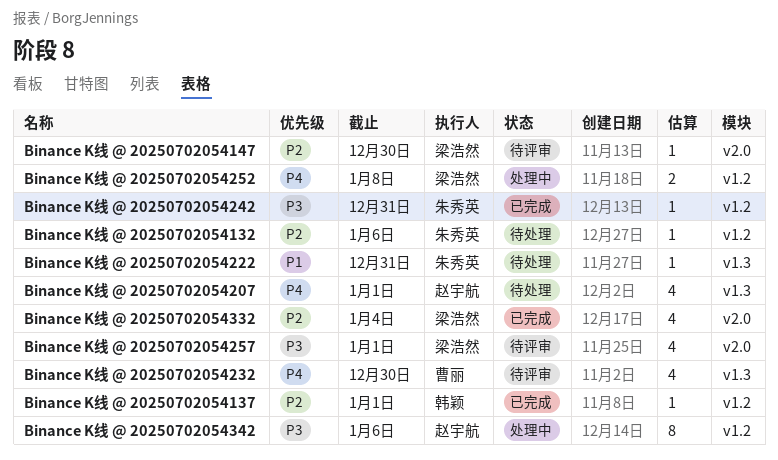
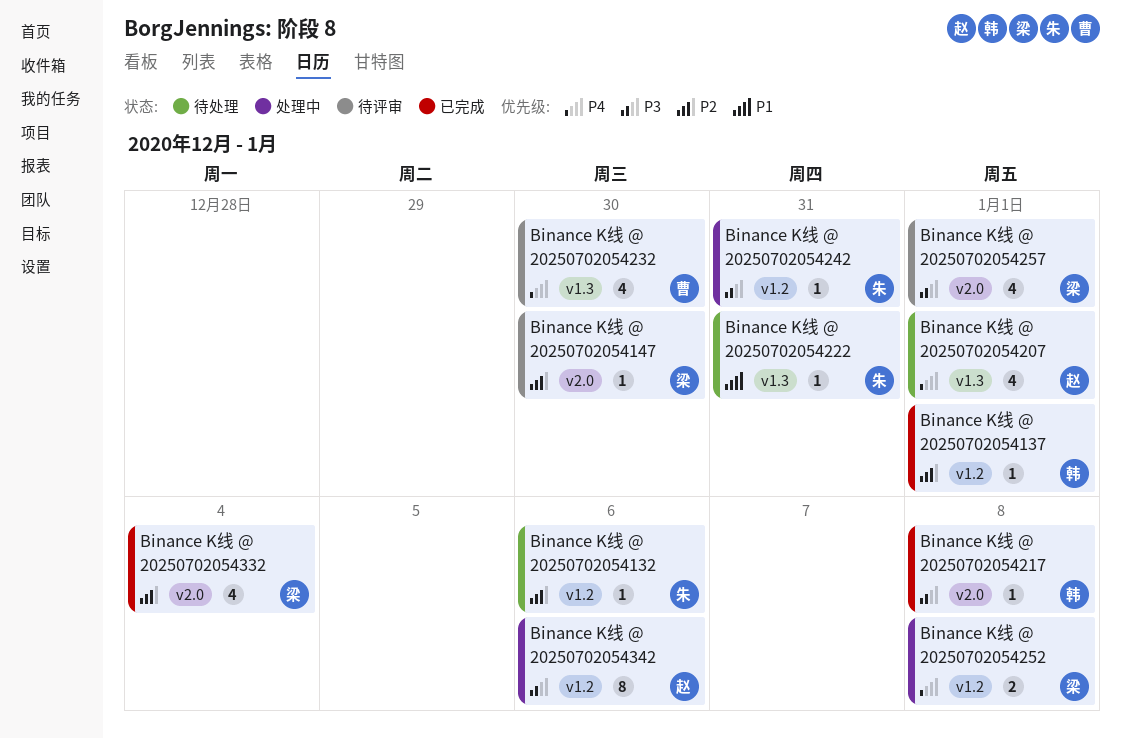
Binance K线 @ 20250702054217: none -> present
Binance K线 @ 20250702054242, status: 已完成 -> 处理中

